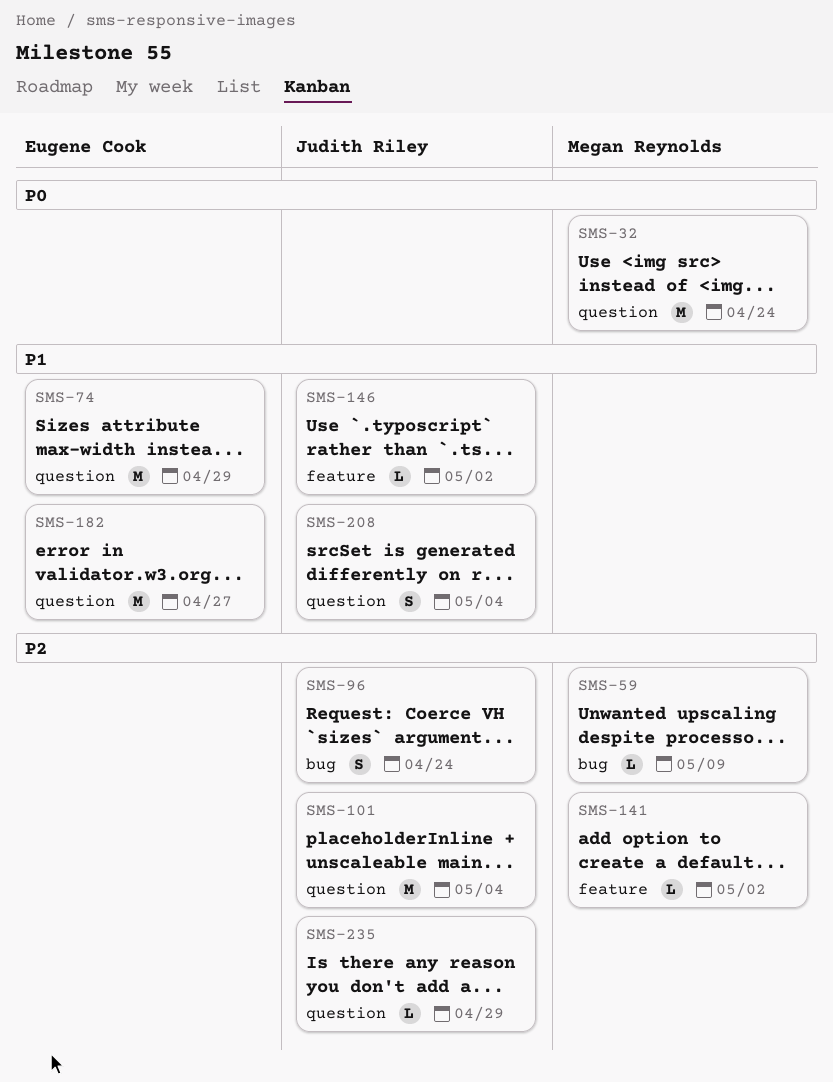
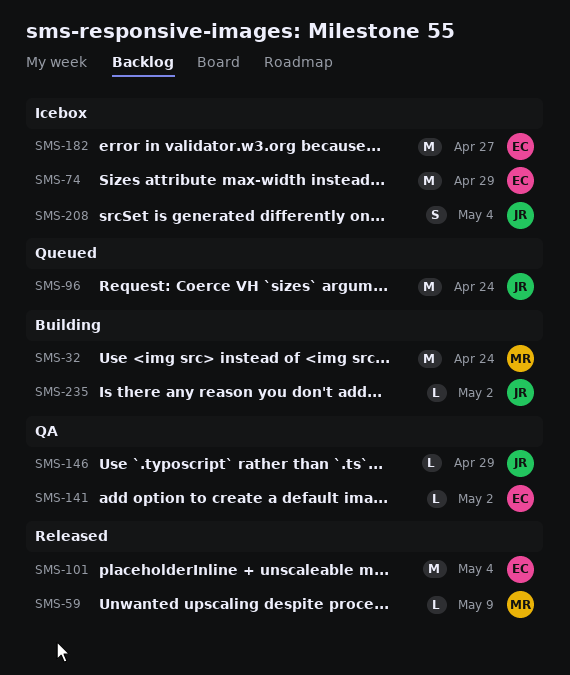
SMS-96, estimate: S -> M
SMS-101, owner: Judith Riley -> Eugene Cook
SMS-141, owner: Megan Reynolds -> Eugene Cook
SMS-146, due: May 2 -> Apr 29
SMS-235, due: Apr 29 -> May 2

